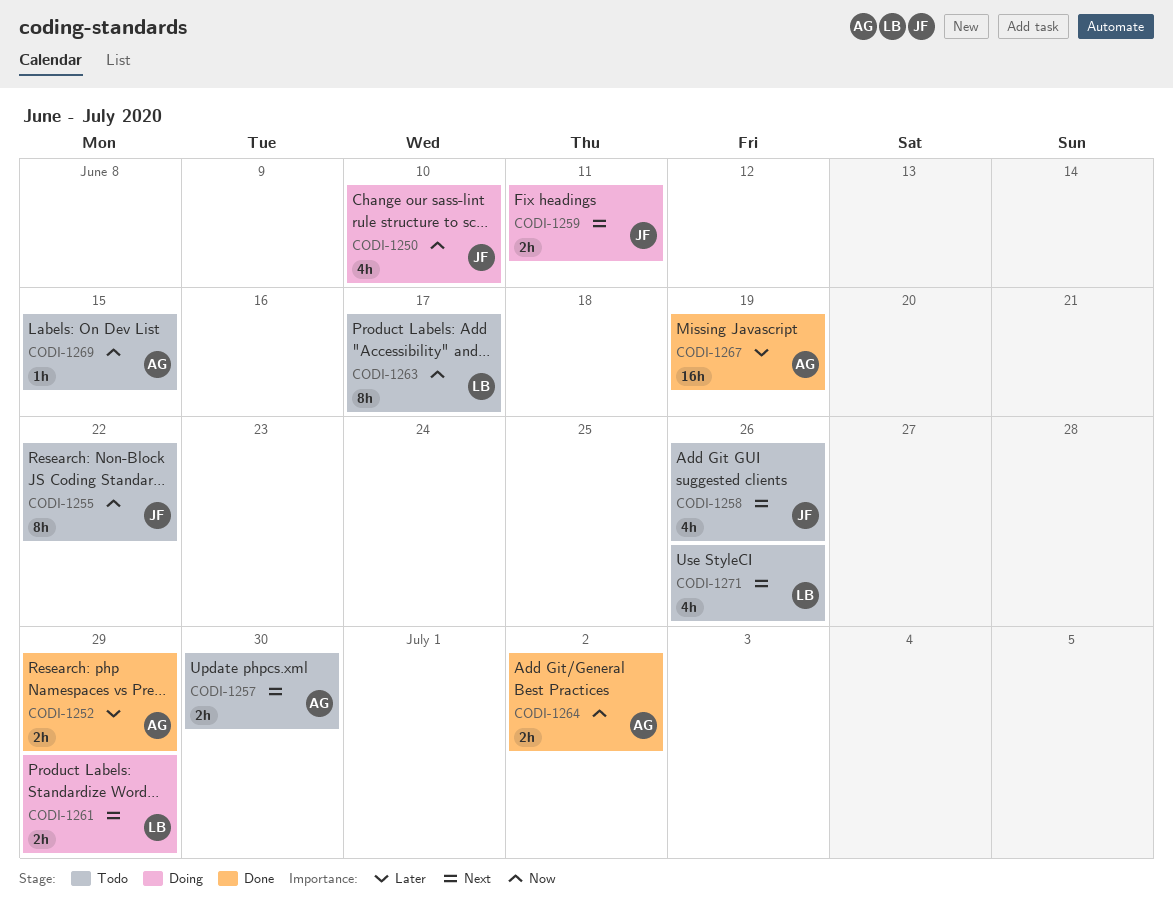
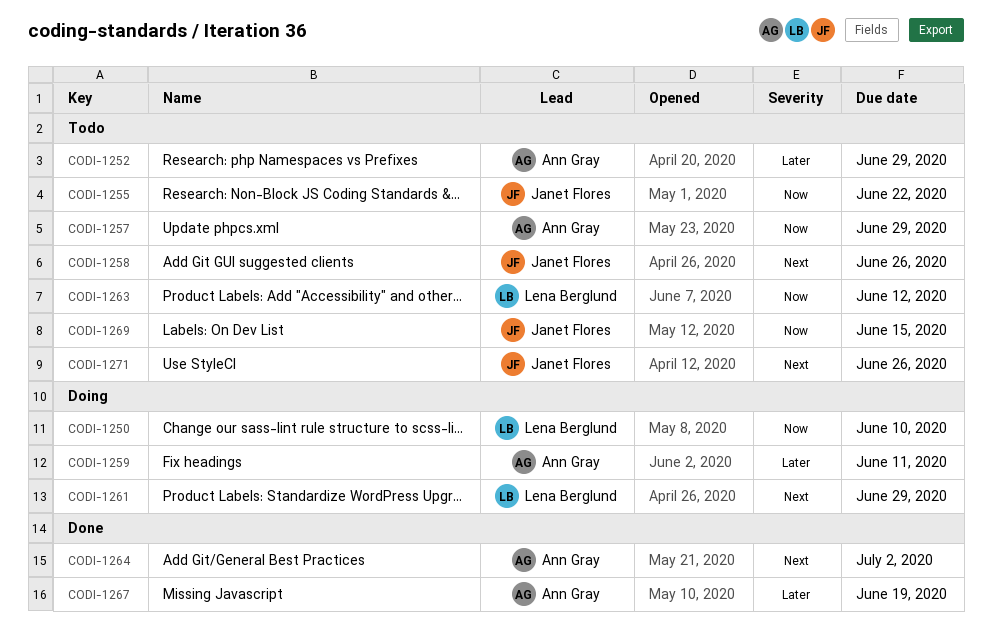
CODI-1250, owner: Janet Flores -> Lena Berglund
CODI-1252, status: Done -> Todo
CODI-1257, priority: Next -> Now
CODI-1257, due: Jun 30 -> Jun 29
CODI-1259, owner: Janet Flores -> Ann Gray
CODI-1259, priority: Next -> Later
CODI-1263, due: Jun 17 -> Jun 12
CODI-1264, priority: Now -> Next
CODI-1269, owner: Ann Gray -> Janet Flores
CODI-1271, owner: Lena Berglund -> Janet Flores

